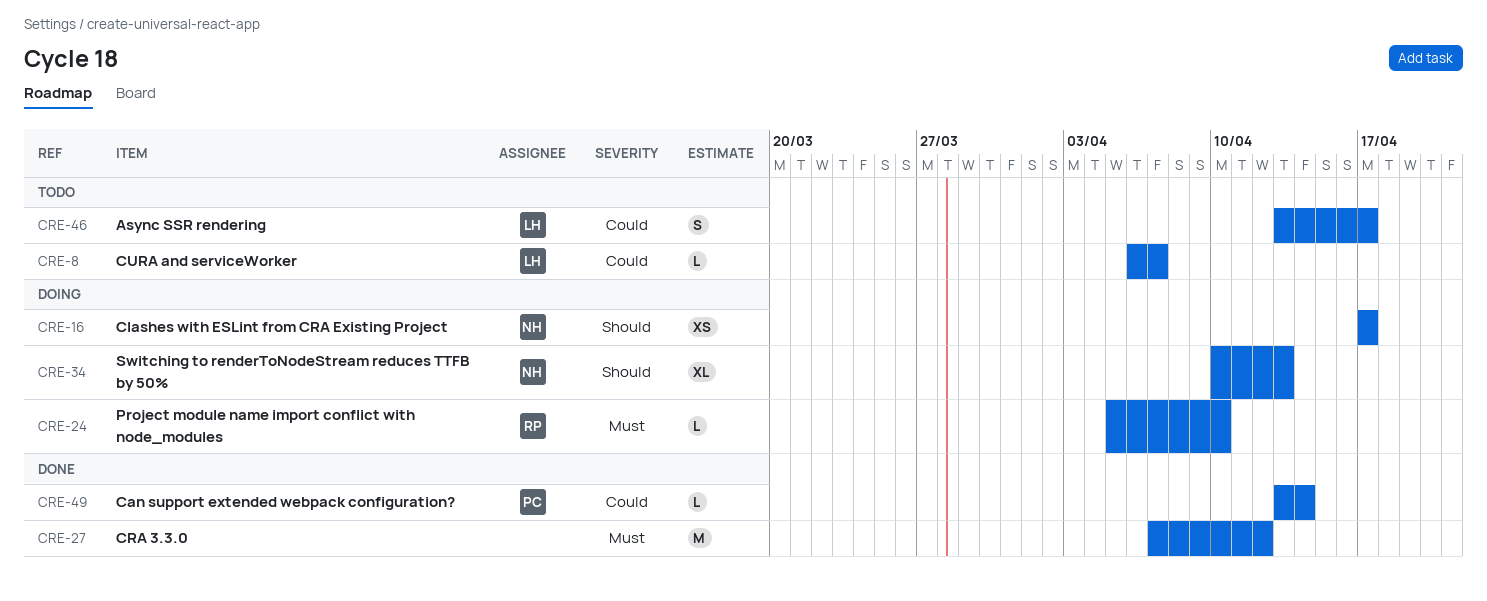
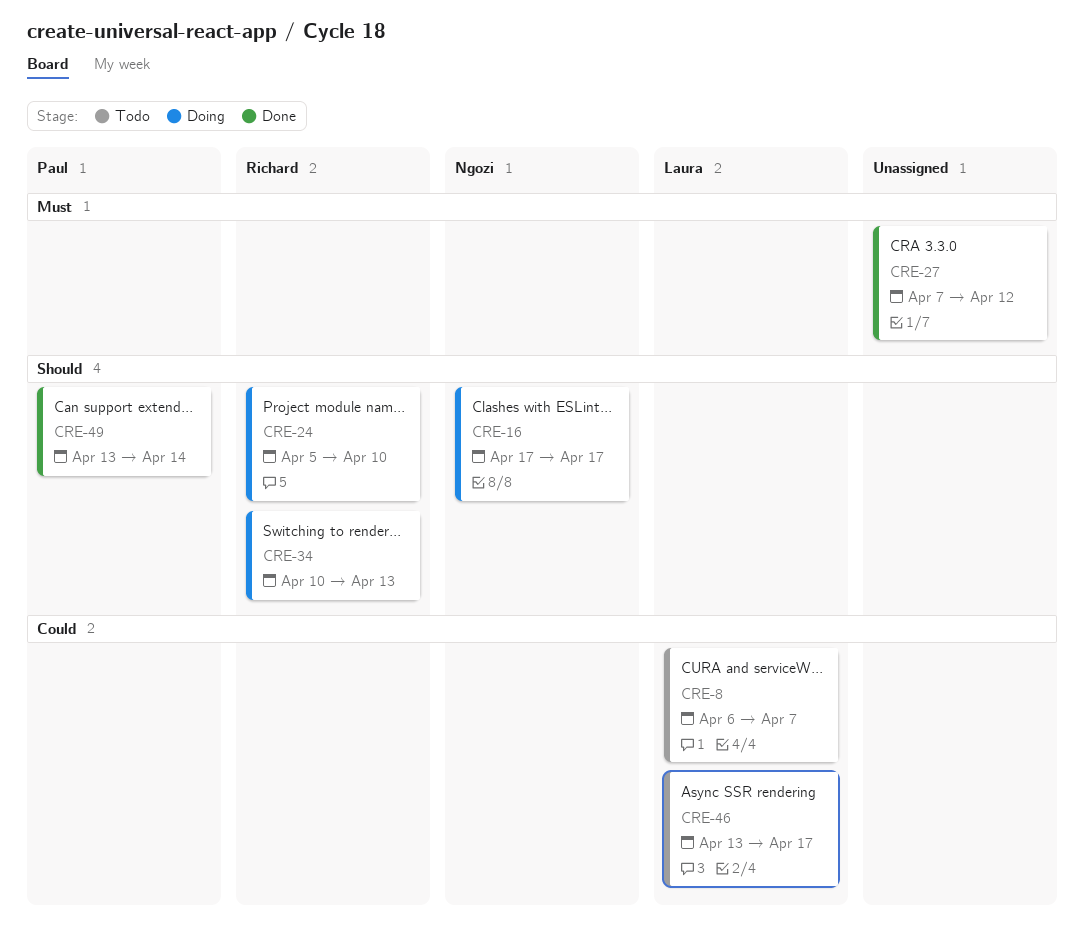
CRE-24, priority: Must -> Should
CRE-34, owner: Ngozi -> Richard
CRE-49, priority: Could -> Should

